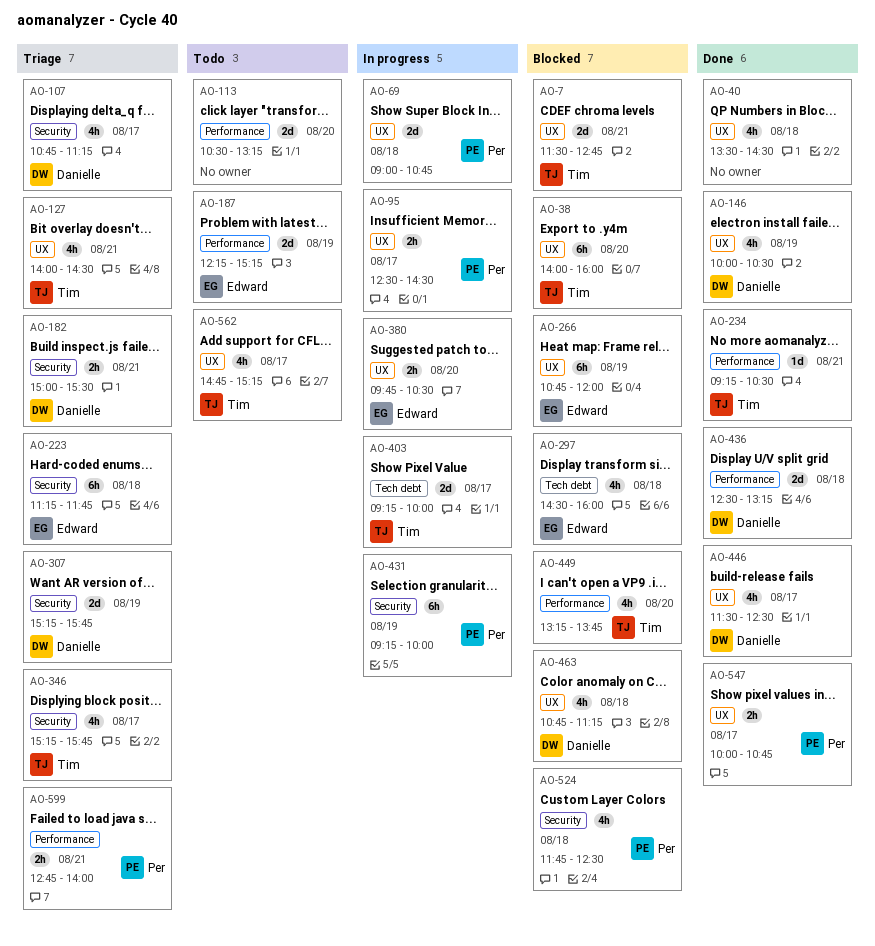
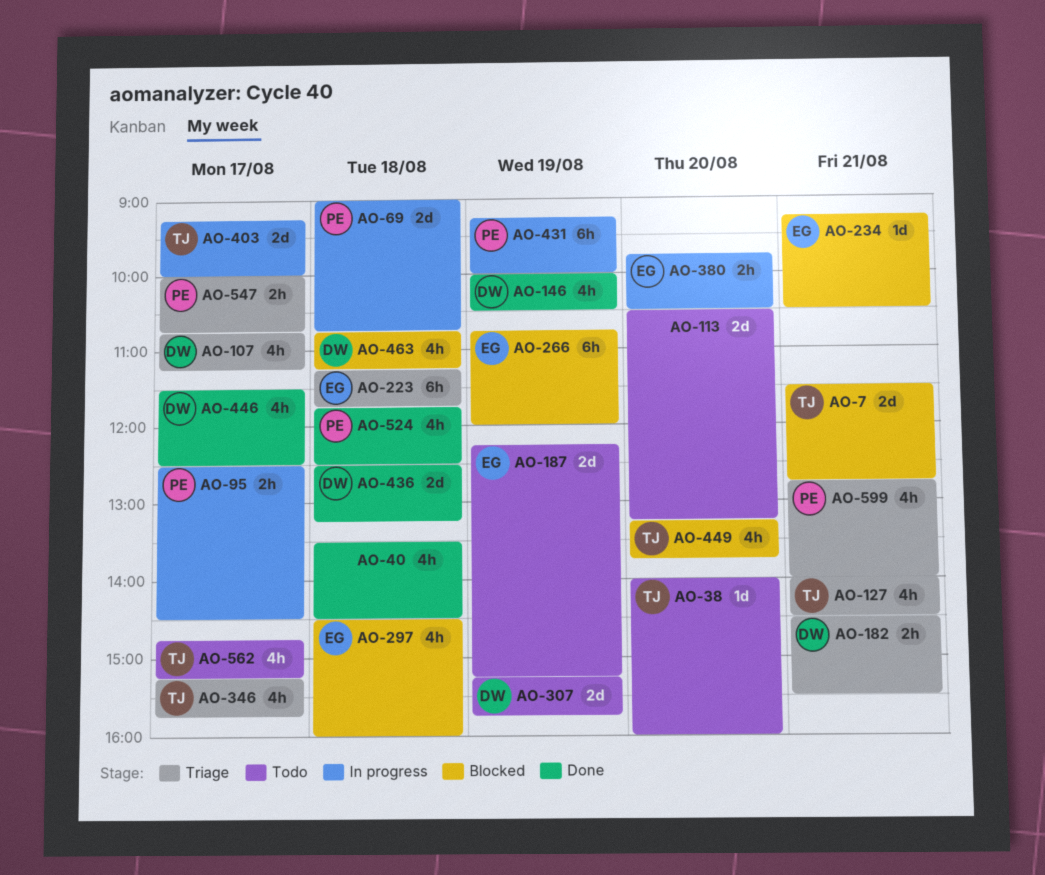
AO-38, status: Blocked -> Todo
AO-38, estimate: 6h -> 1d
AO-182, begins: 15:00 -> 14:30
AO-234, status: Done -> Blocked
AO-234, owner: Tim -> Edward
AO-307, status: Triage -> Todo
AO-524, status: Blocked -> Done
AO-547, status: Done -> Triage
AO-599, estimate: 2h -> 4h

